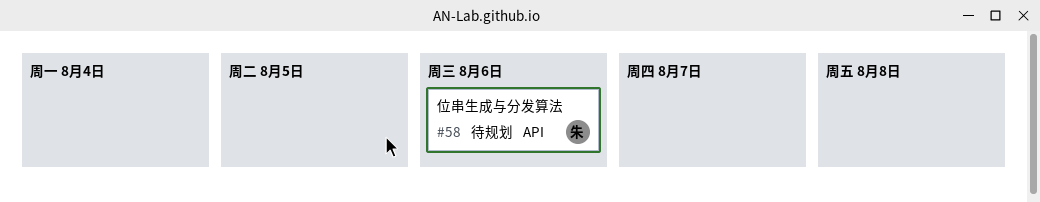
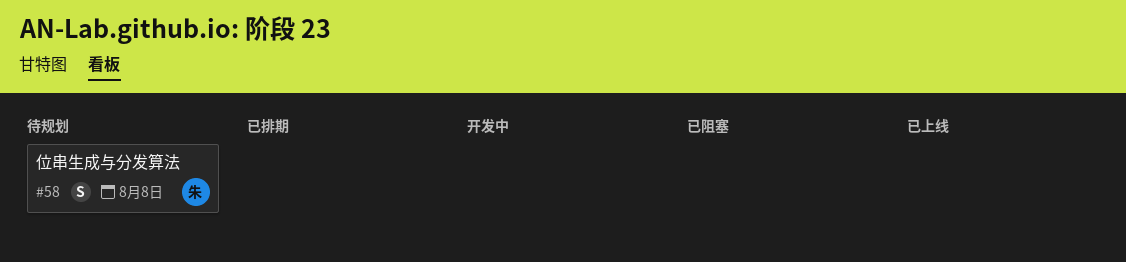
#58, due: Aug 6 -> Aug 8

